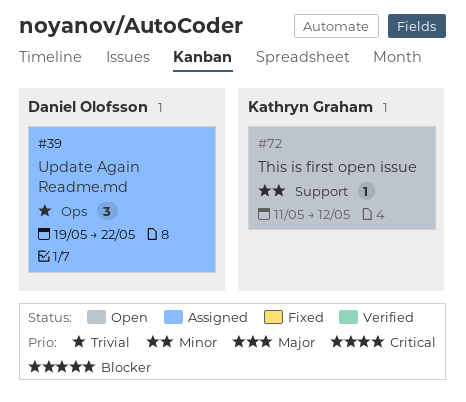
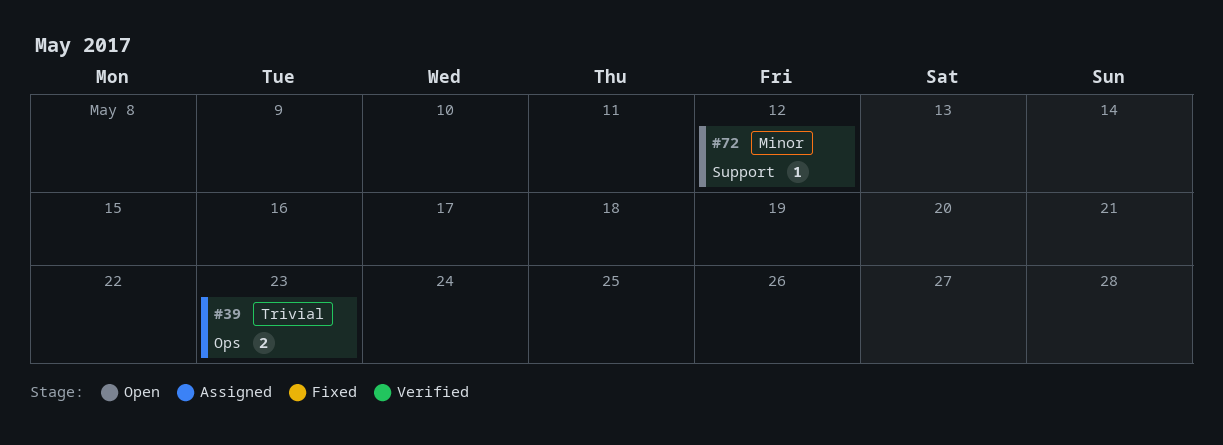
#39, estimate: 3 -> 2
#39, due: May 22 -> May 23

